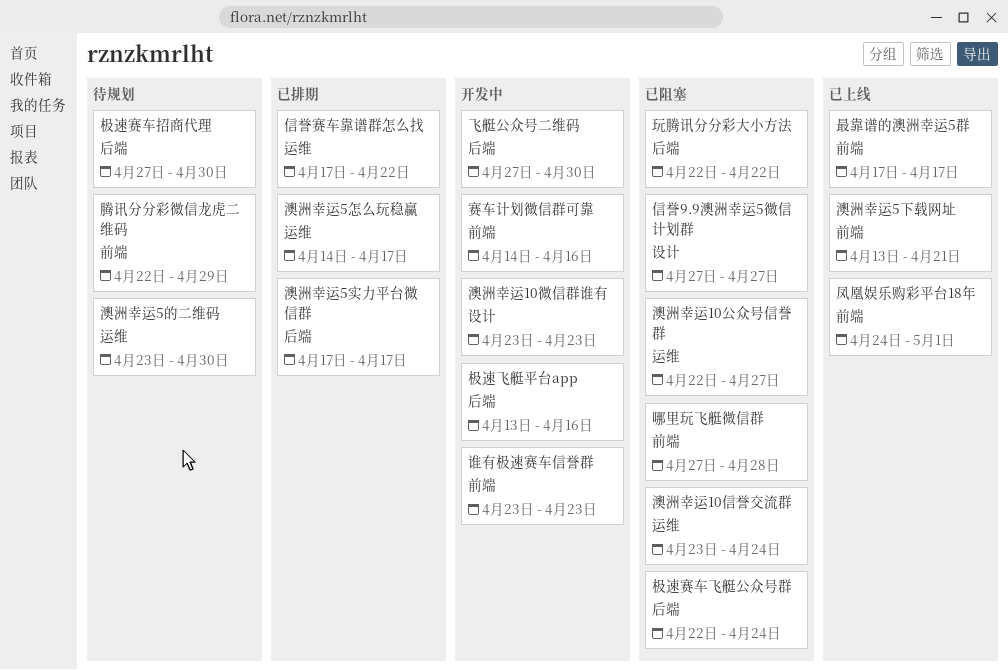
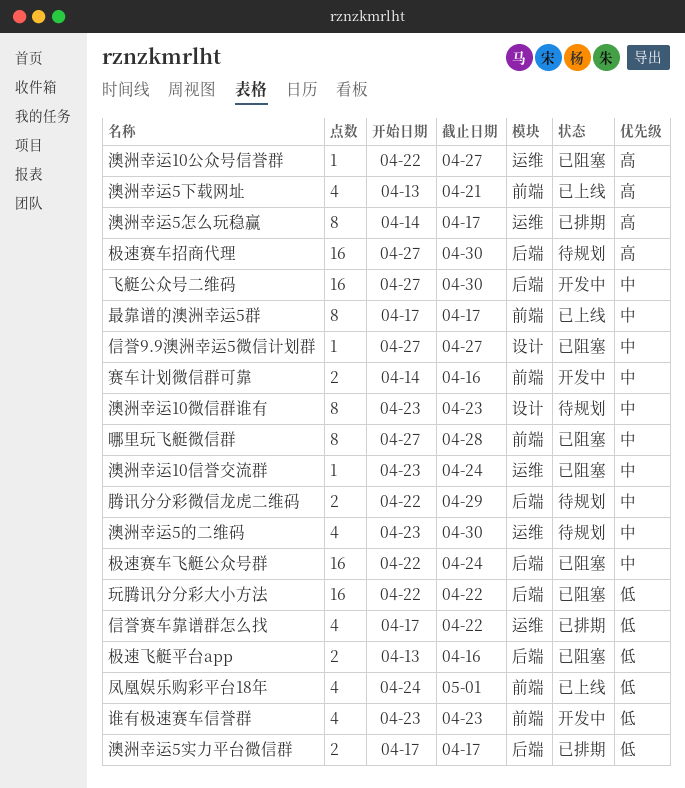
极速飞艇平台app, status: 开发中 -> 已阻塞
澳洲幸运10微信群谁有, status: 开发中 -> 待规划
腾讯分分彩微信龙虎二维码, label: 前端 -> 后端

